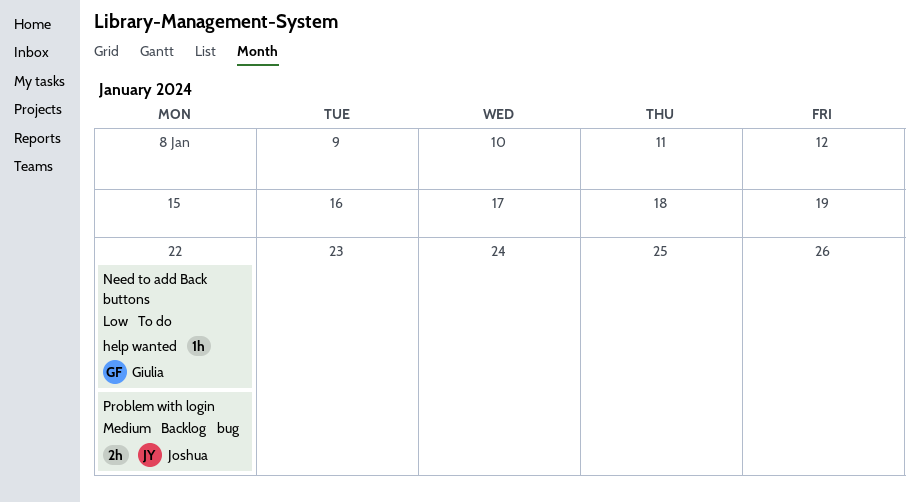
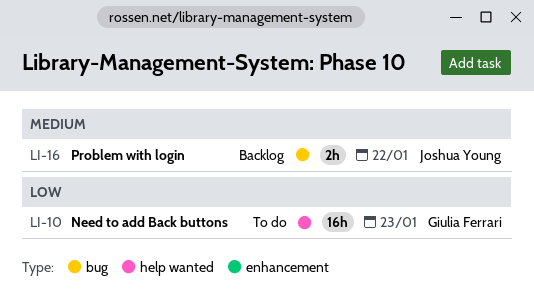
Need to add Back buttons, estimate: 1h -> 16h
Need to add Back buttons, due: Jan 22 -> Jan 23

